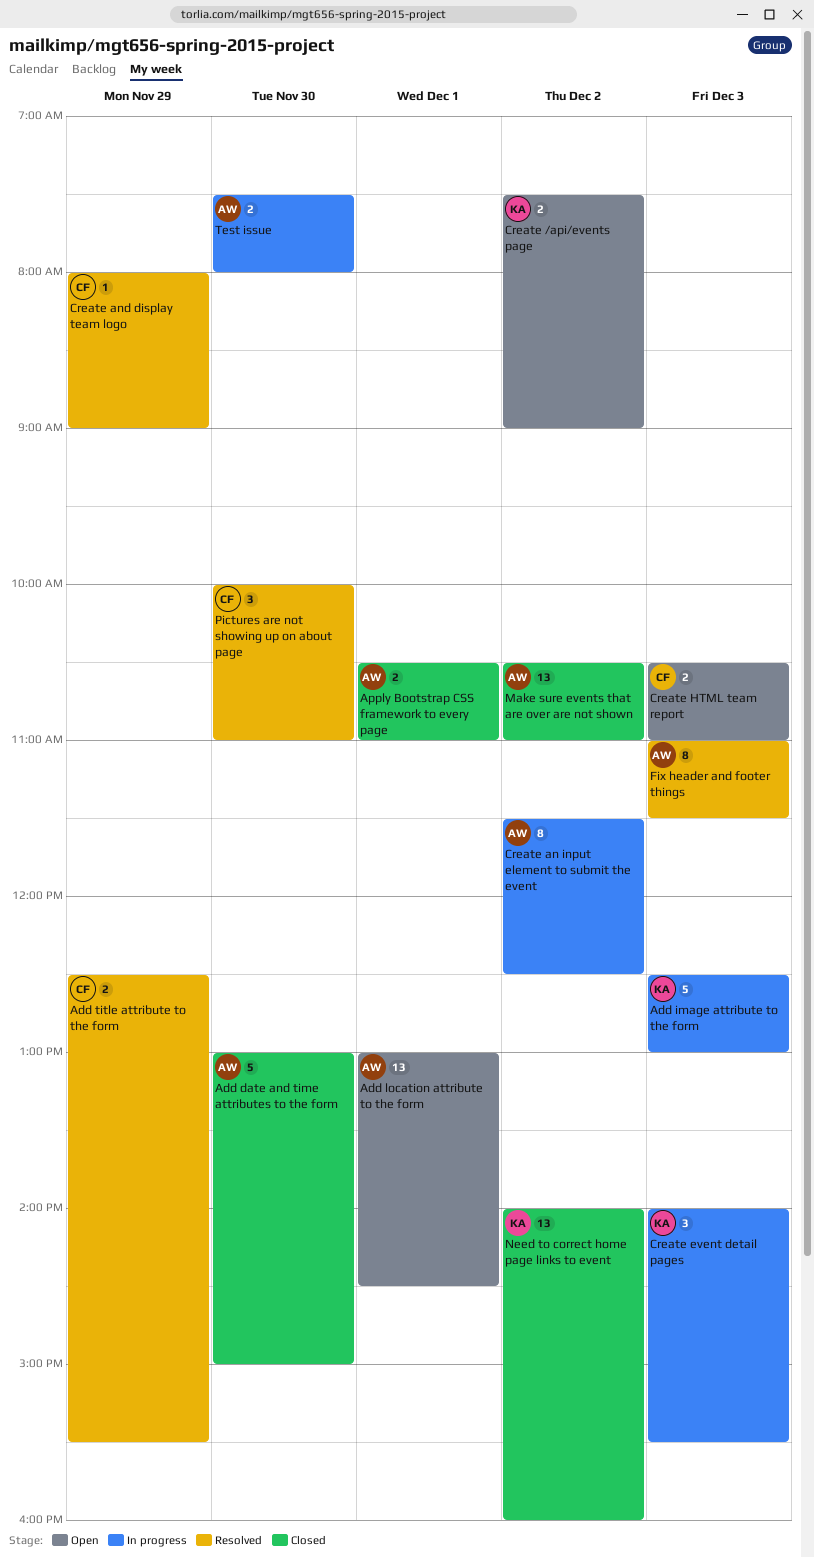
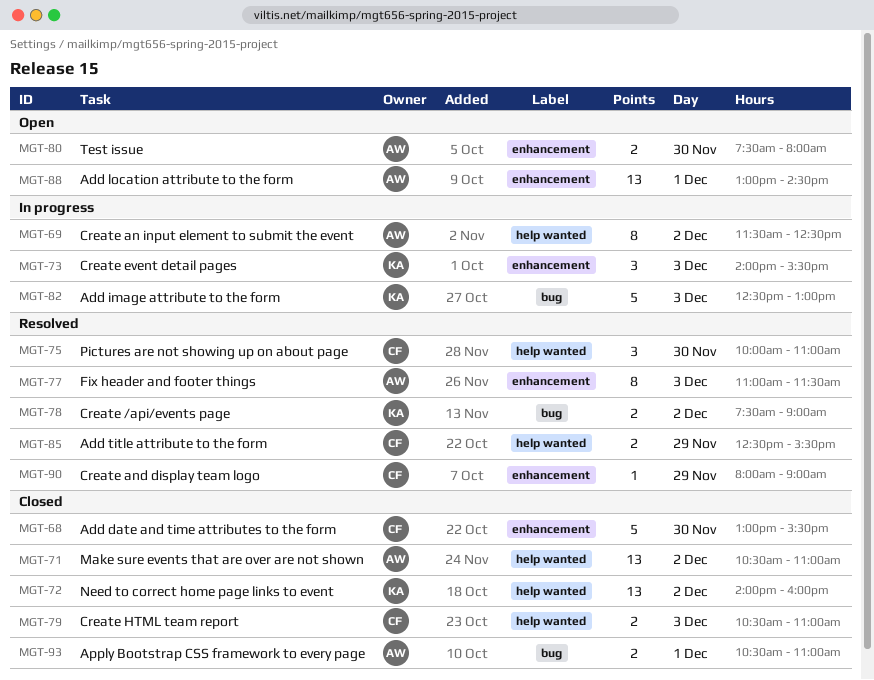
Add date and time attributes to the form, owner: AW -> CF
Add date and time attributes to the form, ends: 15:00 -> 15:30
Create /api/events page, status: Open -> Resolved
Create HTML team report, status: Open -> Closed
Test issue, status: In progress -> Open

